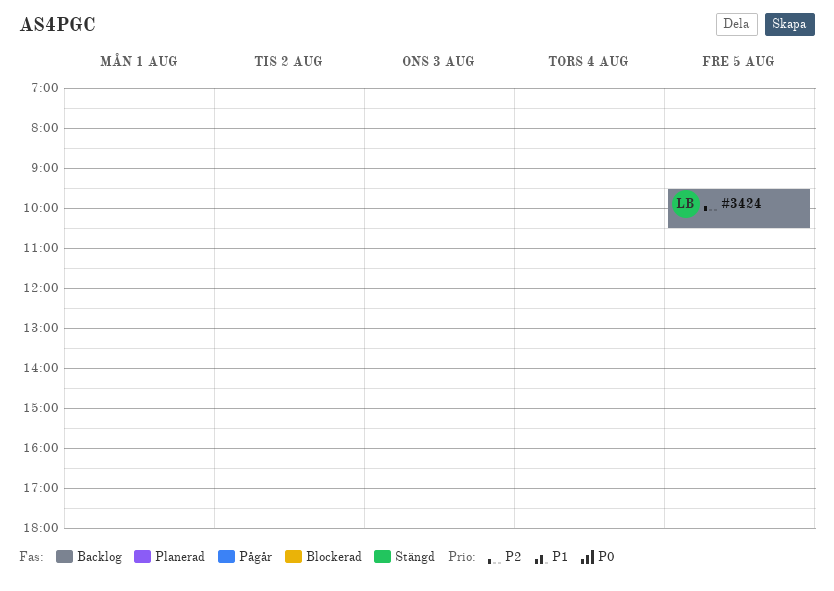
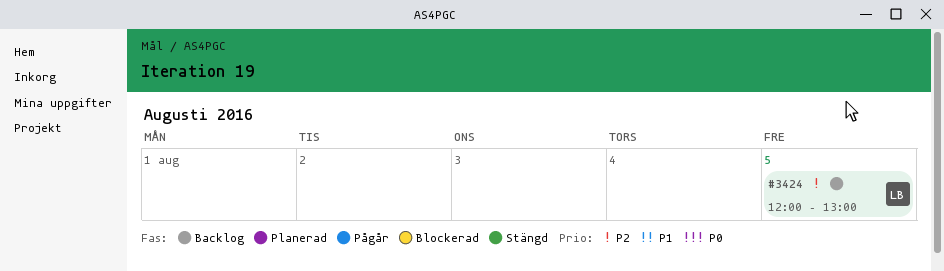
#3424, begins: 09:30 -> 12:00
#3424, ends: 10:30 -> 13:00

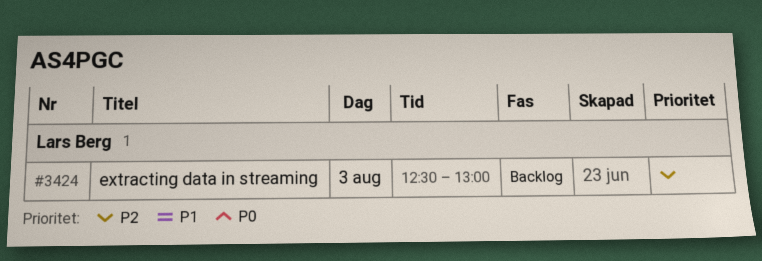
#3424, day: Aug 5 -> Aug 3
#3424, begins: 12:00 -> 12:30

